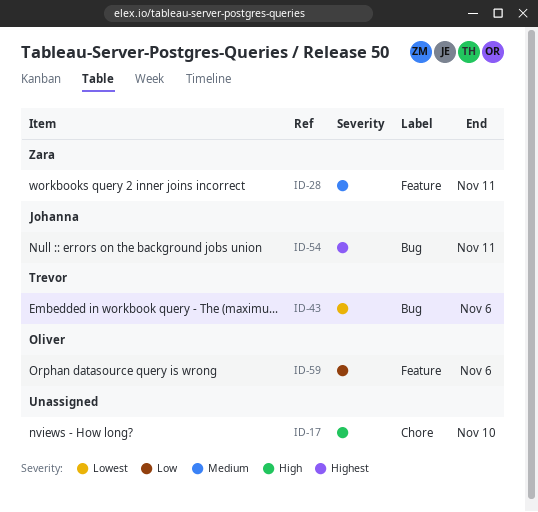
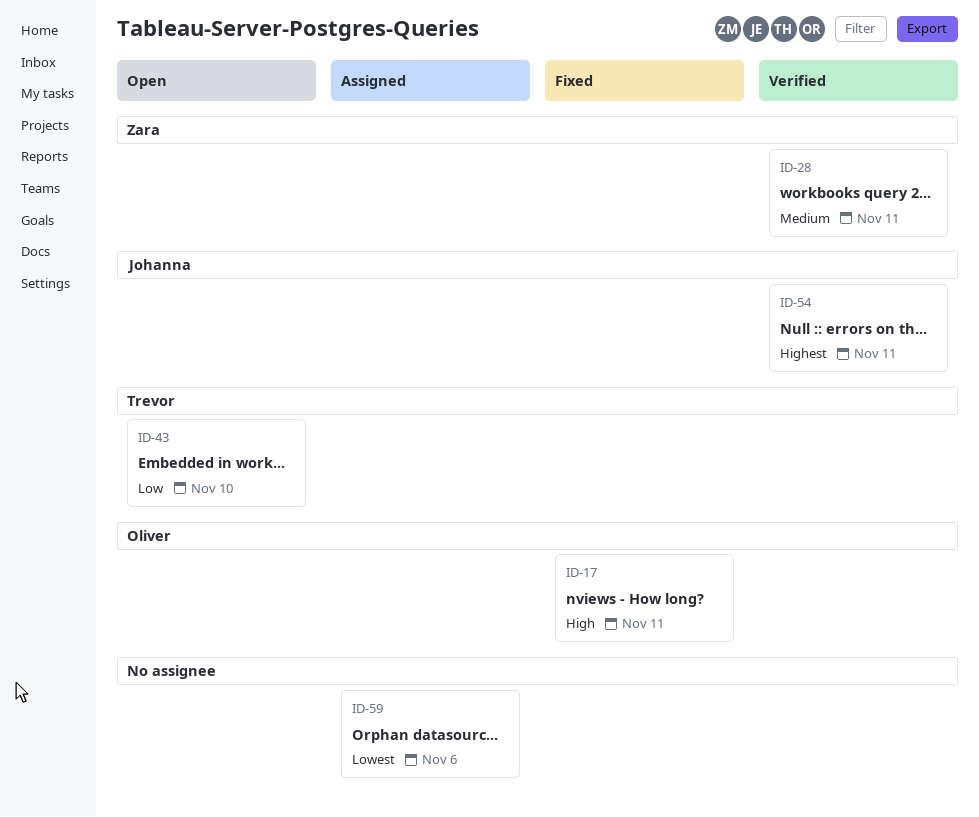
ID-17, owner: none -> Oliver
ID-17, due: Nov 10 -> Nov 11
ID-43, priority: Lowest -> Low
ID-43, due: Nov 6 -> Nov 10
ID-59, owner: Oliver -> none
ID-59, priority: Low -> Lowest

